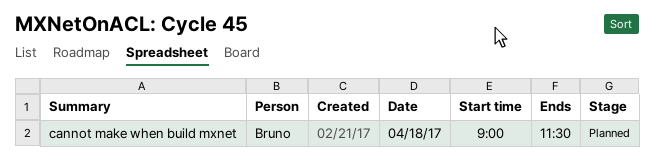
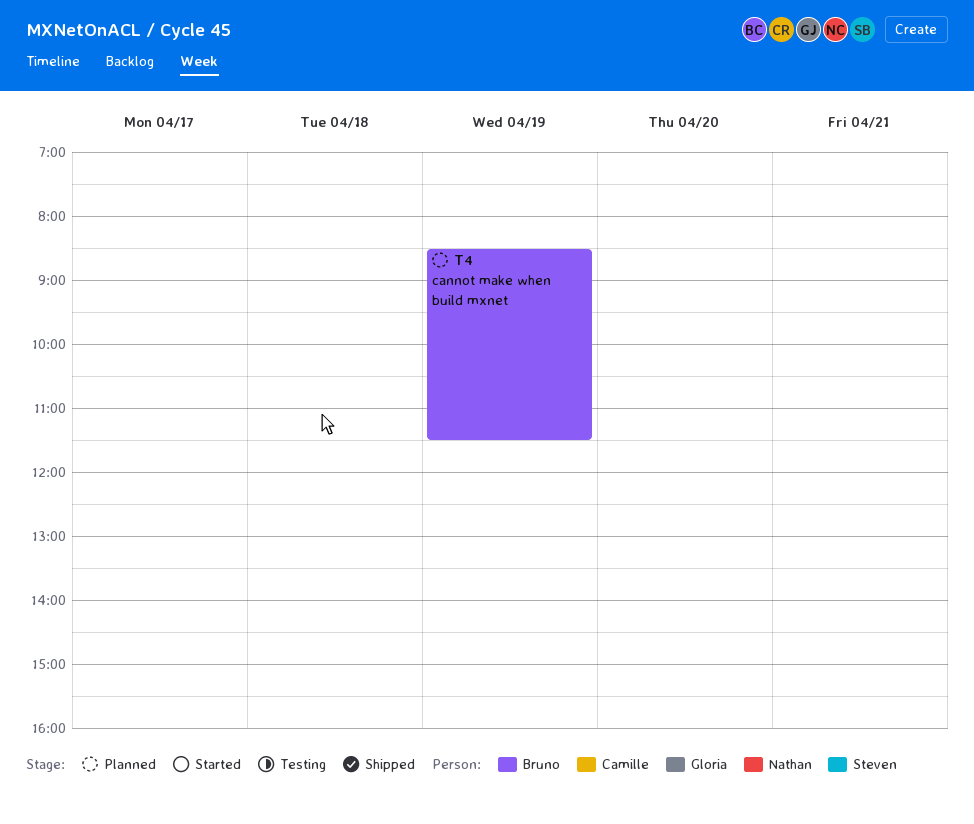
cannot make when build mxnet, day: Apr 18 -> Apr 19
cannot make when build mxnet, begins: 09:00 -> 08:30

